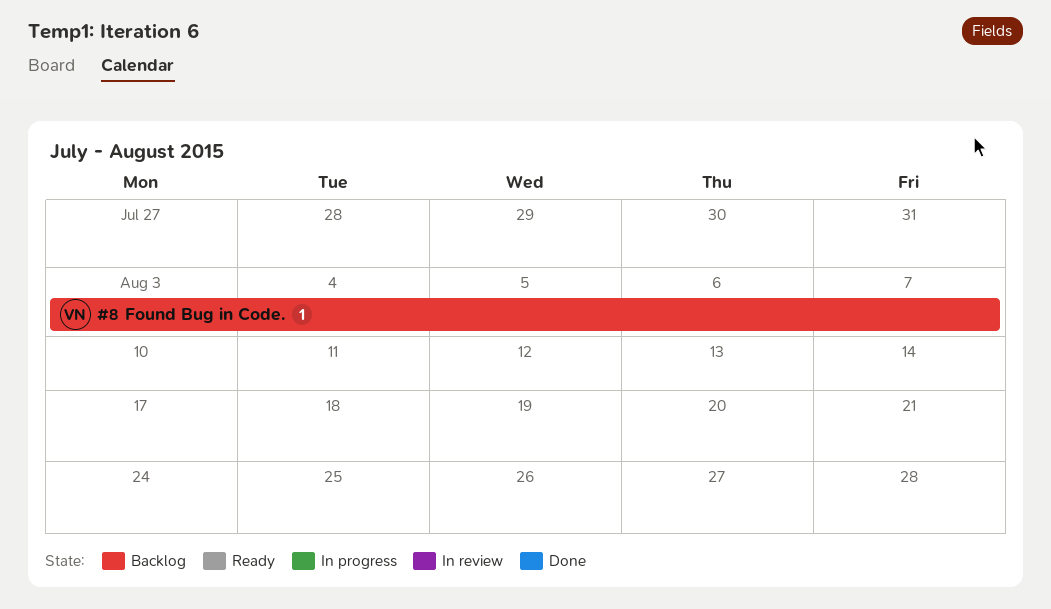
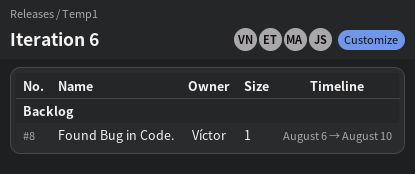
#8, start: Aug 3 -> Aug 6
#8, due: Aug 7 -> Aug 10

